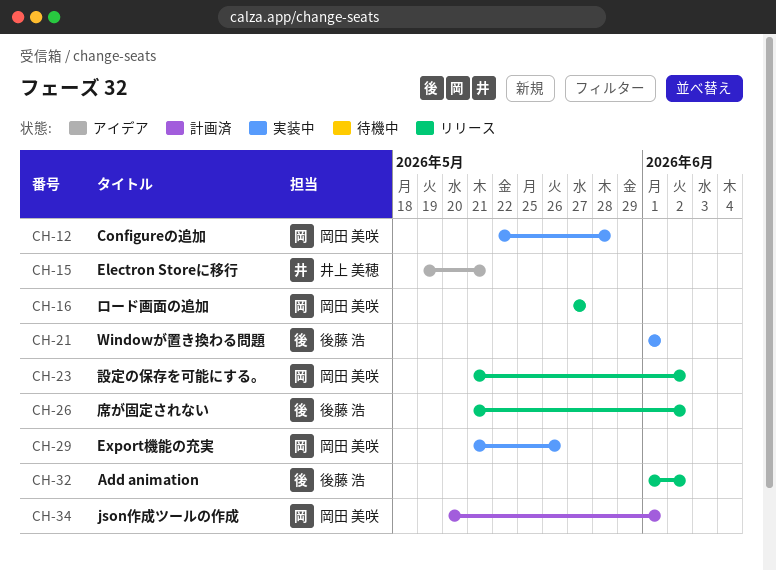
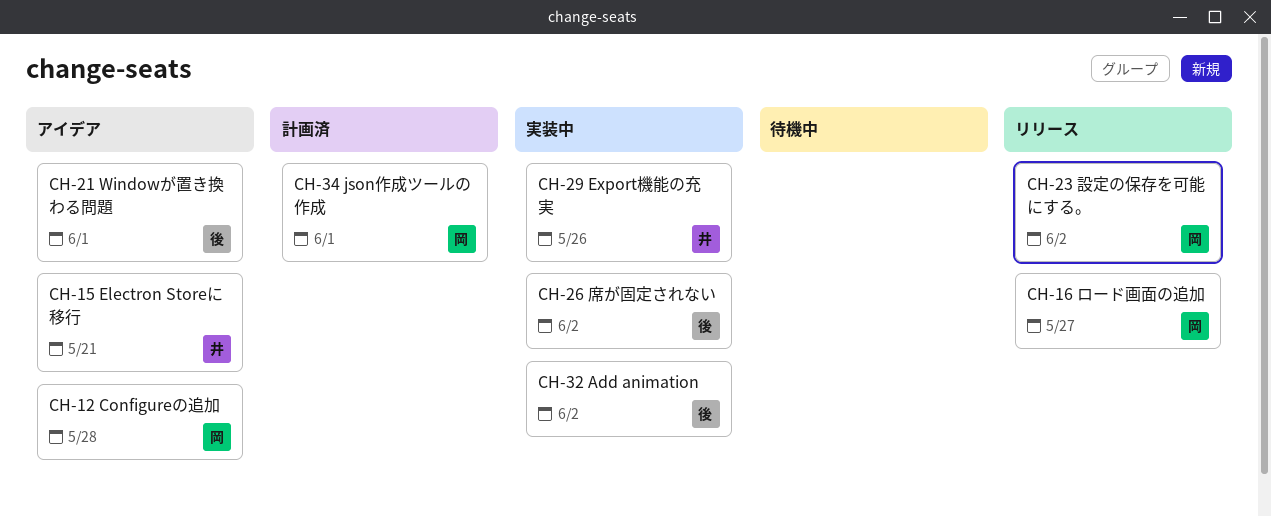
CH-12, status: 実装中 -> アイデア
CH-21, status: 実装中 -> アイデア
CH-26, status: リリース -> 実装中
CH-29, owner: 岡田 美咲 -> 井上 美穂
CH-32, status: リリース -> 実装中

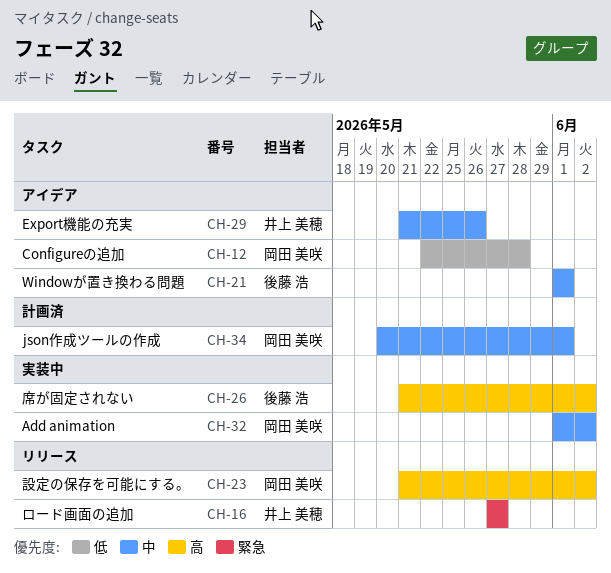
CH-15: present -> none
CH-16, owner: 岡田 美咲 -> 井上 美穂
CH-29, status: 実装中 -> アイデア
CH-32, owner: 後藤 浩 -> 岡田 美咲

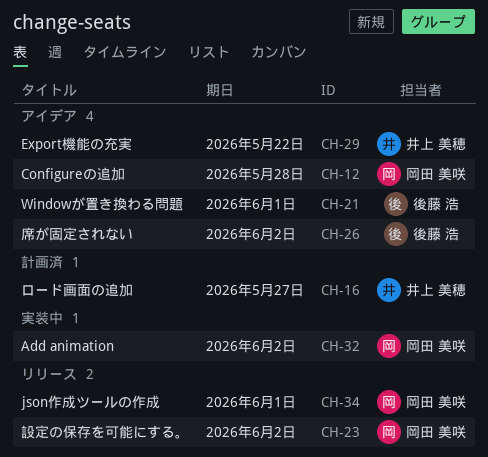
CH-16, status: リリース -> 計画済
CH-26, status: 実装中 -> アイデア
CH-29, due: May 26 -> May 22
CH-34, status: 計画済 -> リリース

